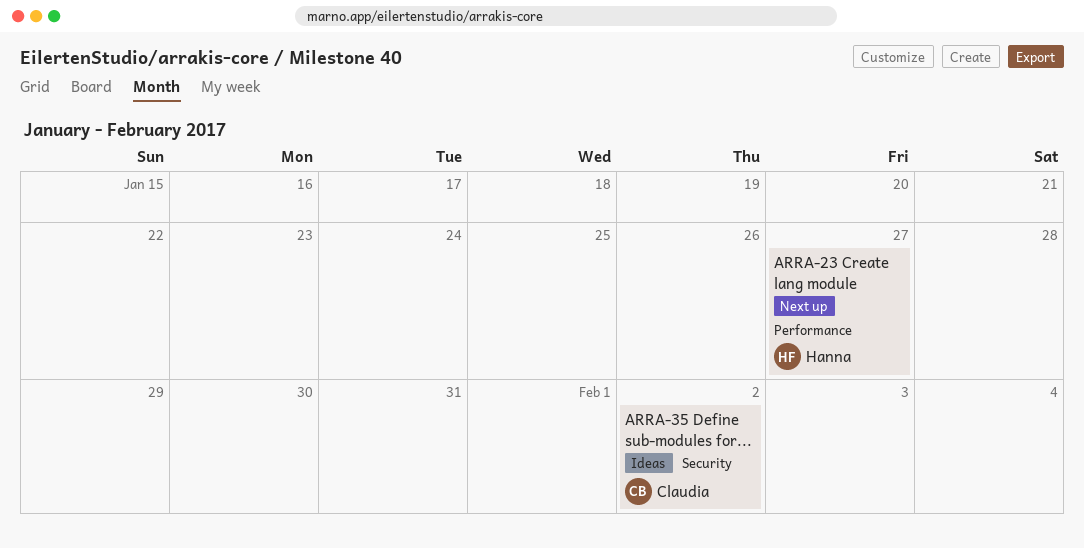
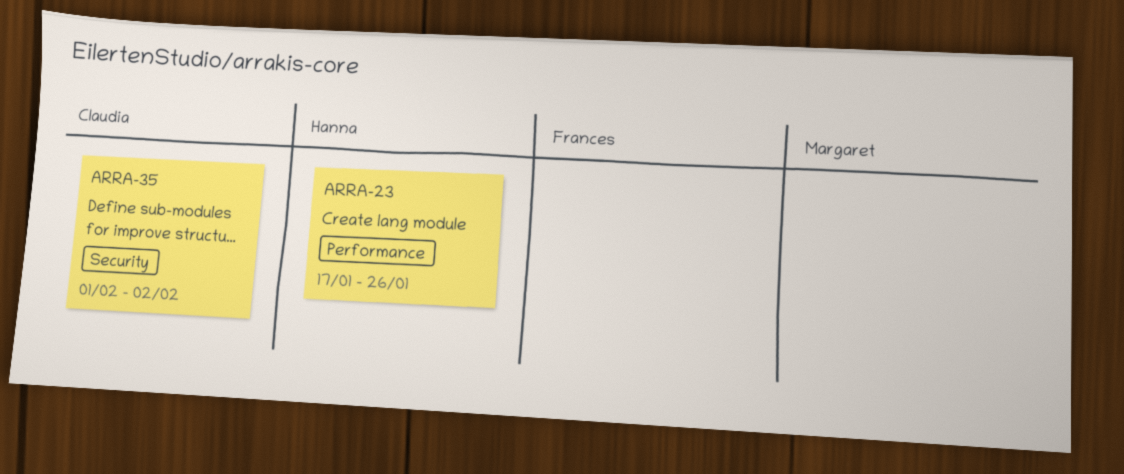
ARRA-23, due: Jan 27 -> Jan 26

